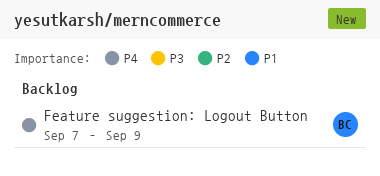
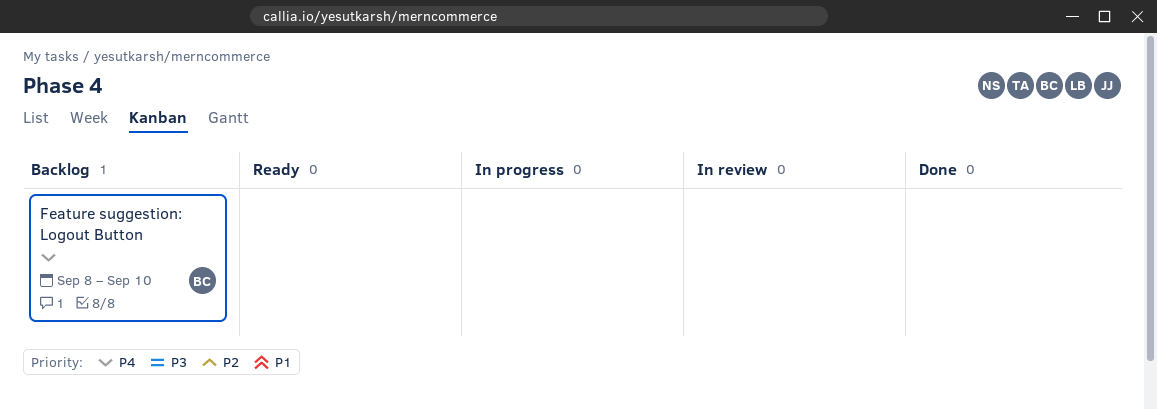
Feature suggestion: Logout Button, start: Sep 7 -> Sep 8
Feature suggestion: Logout Button, due: Sep 9 -> Sep 10

